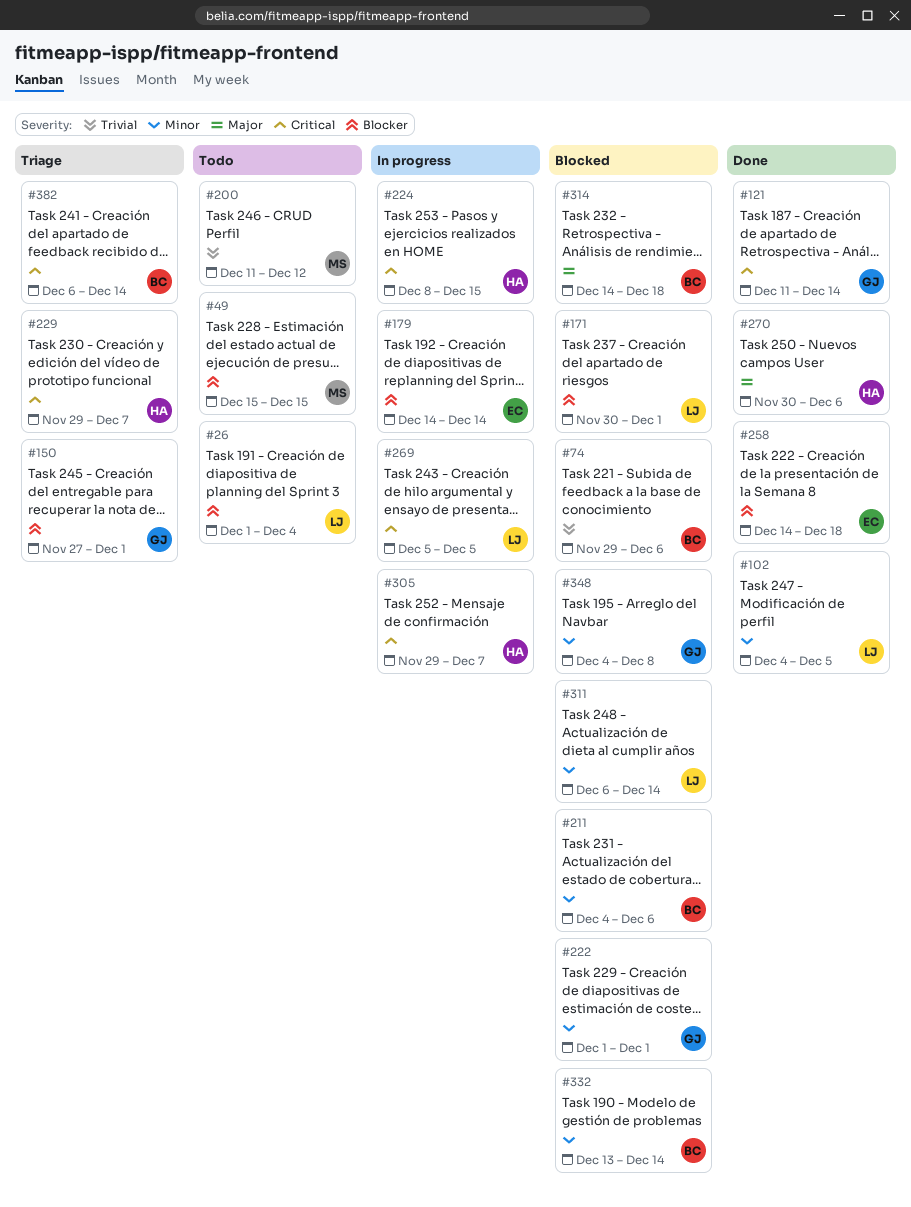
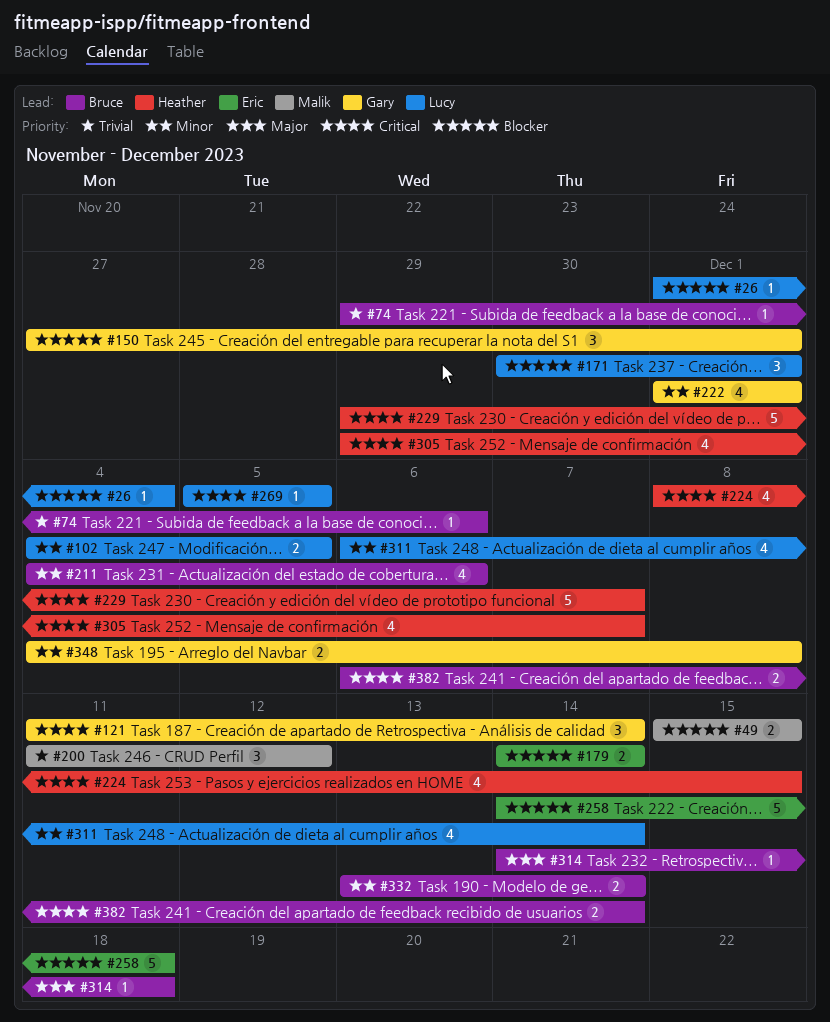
#270: present -> none

